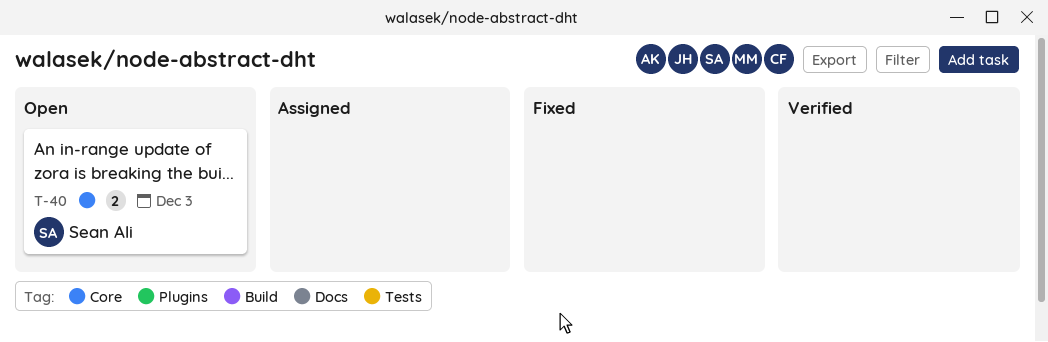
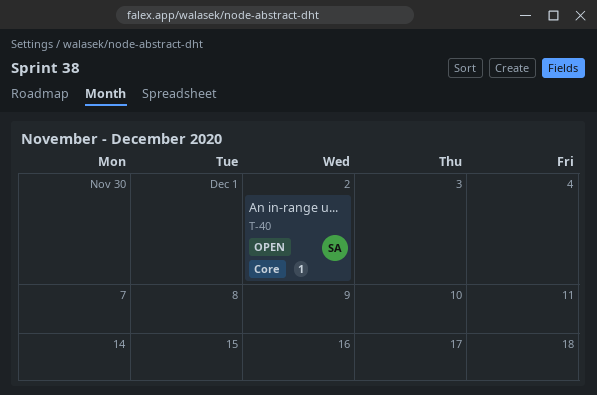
T-40, estimate: 2 -> 1
T-40, due: Dec 3 -> Dec 2

